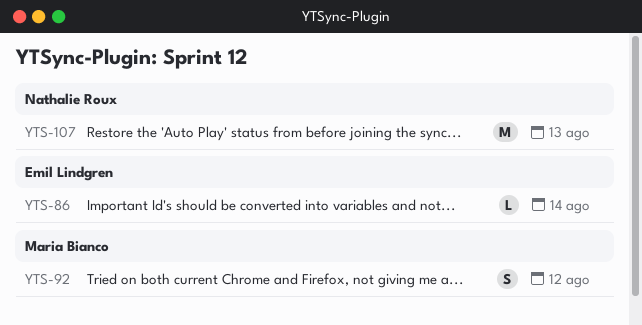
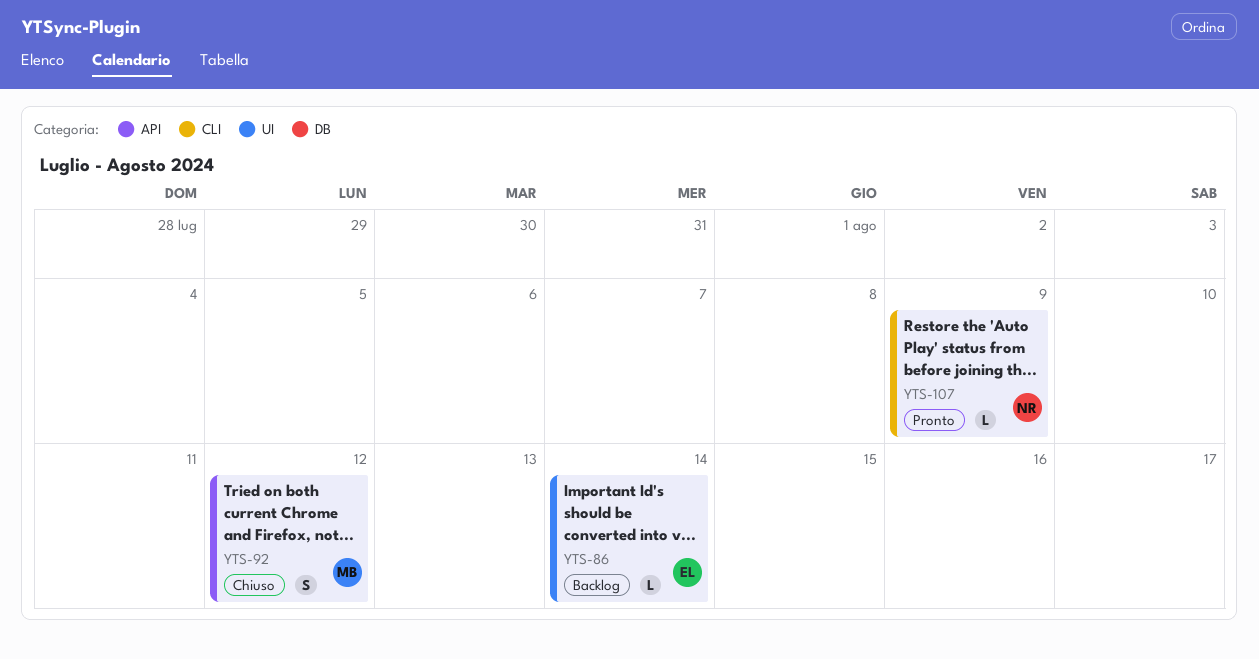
YTS-107, estimate: M -> L
YTS-107, due: Aug 13 -> Aug 9

